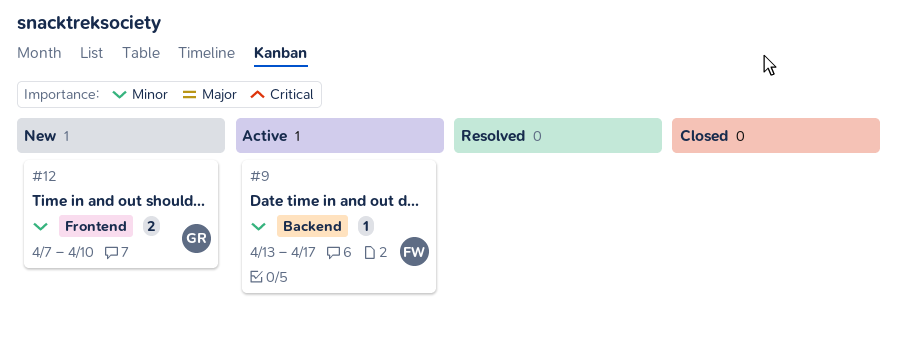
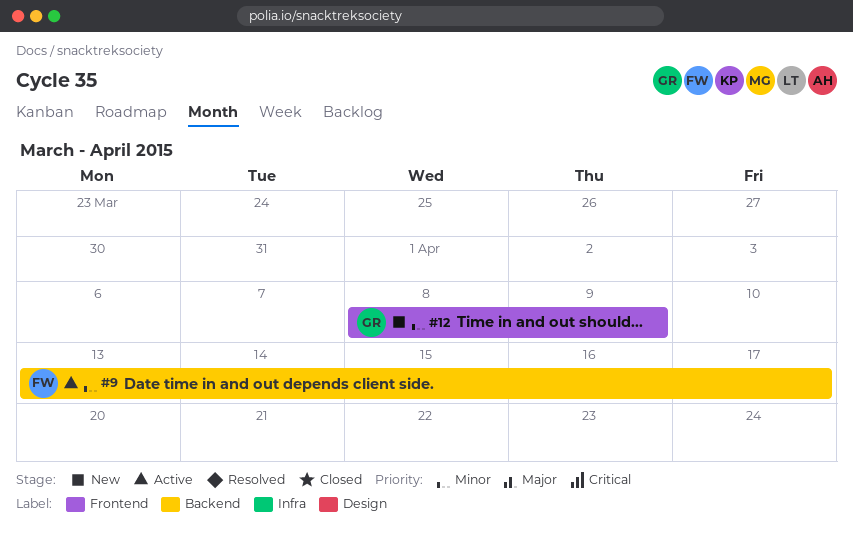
#12, start: Apr 7 -> Apr 8
#12, due: Apr 10 -> Apr 9

